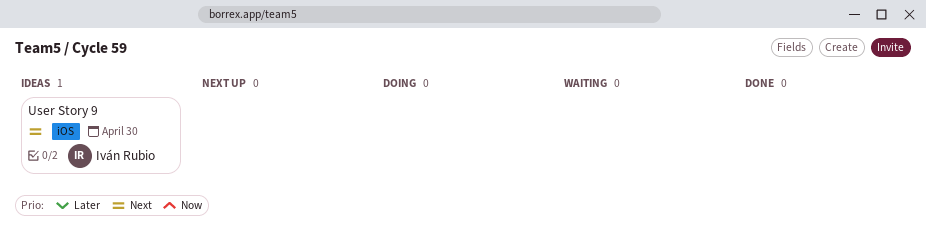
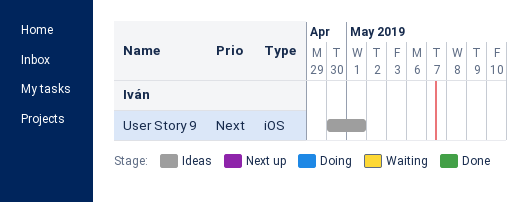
User Story 9, due: Apr 30 -> May 1

